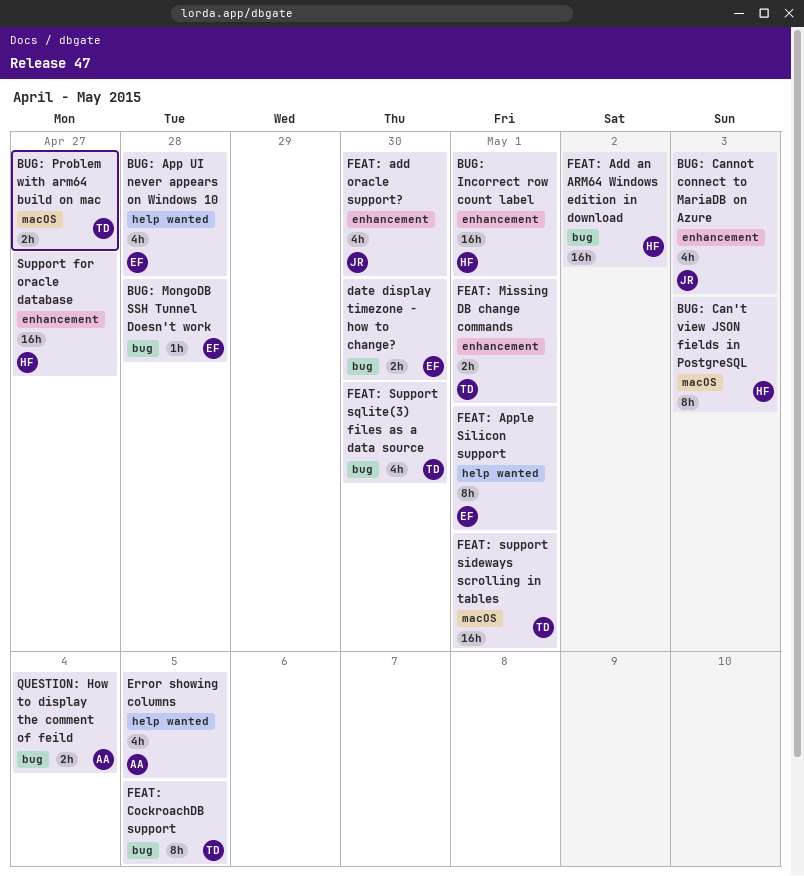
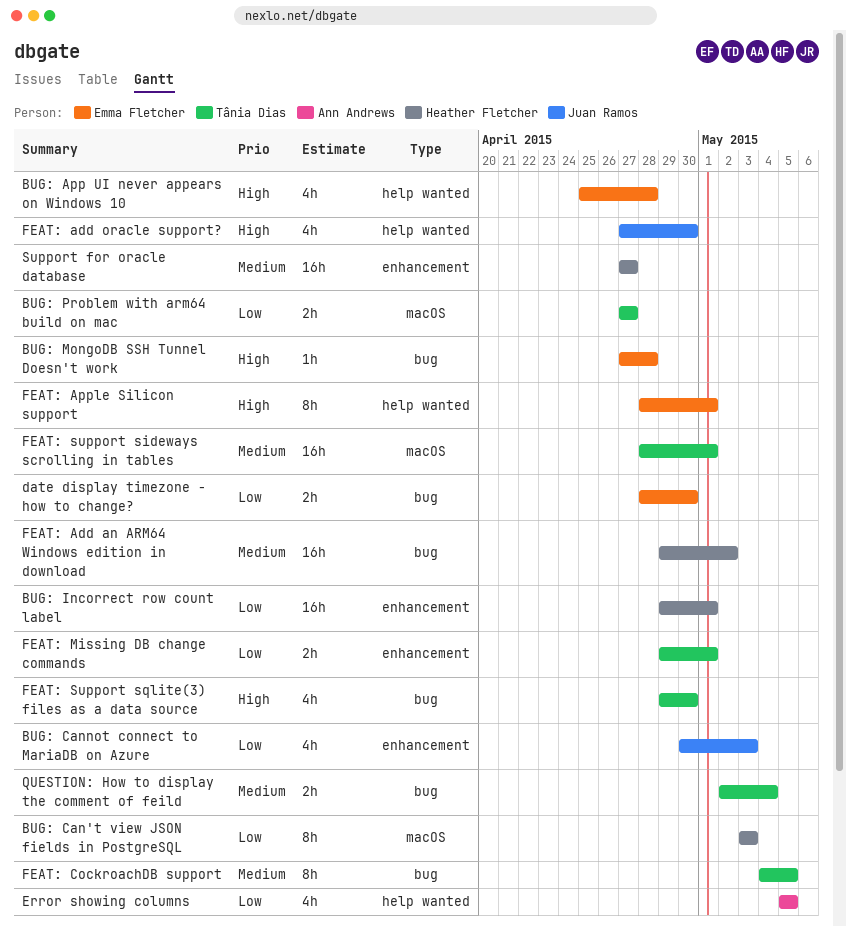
FEAT: add oracle support?, label: enhancement -> help wanted
QUESTION: How to display the comment of feild, owner: Ann Andrews -> Tânia Dias

